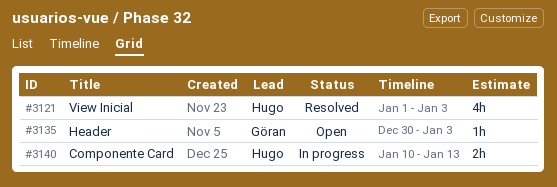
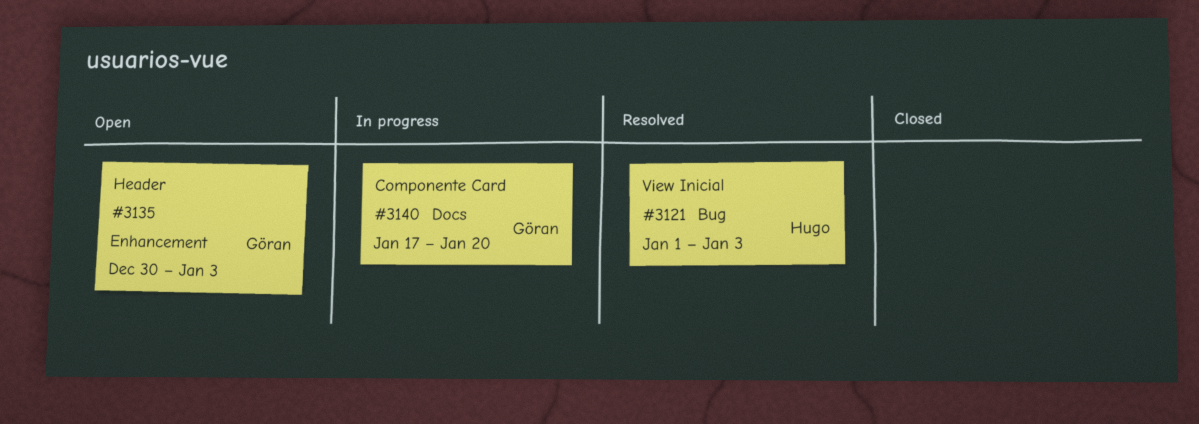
#3140, owner: Hugo -> Göran
#3140, start: Jan 10 -> Jan 17
#3140, due: Jan 13 -> Jan 20

